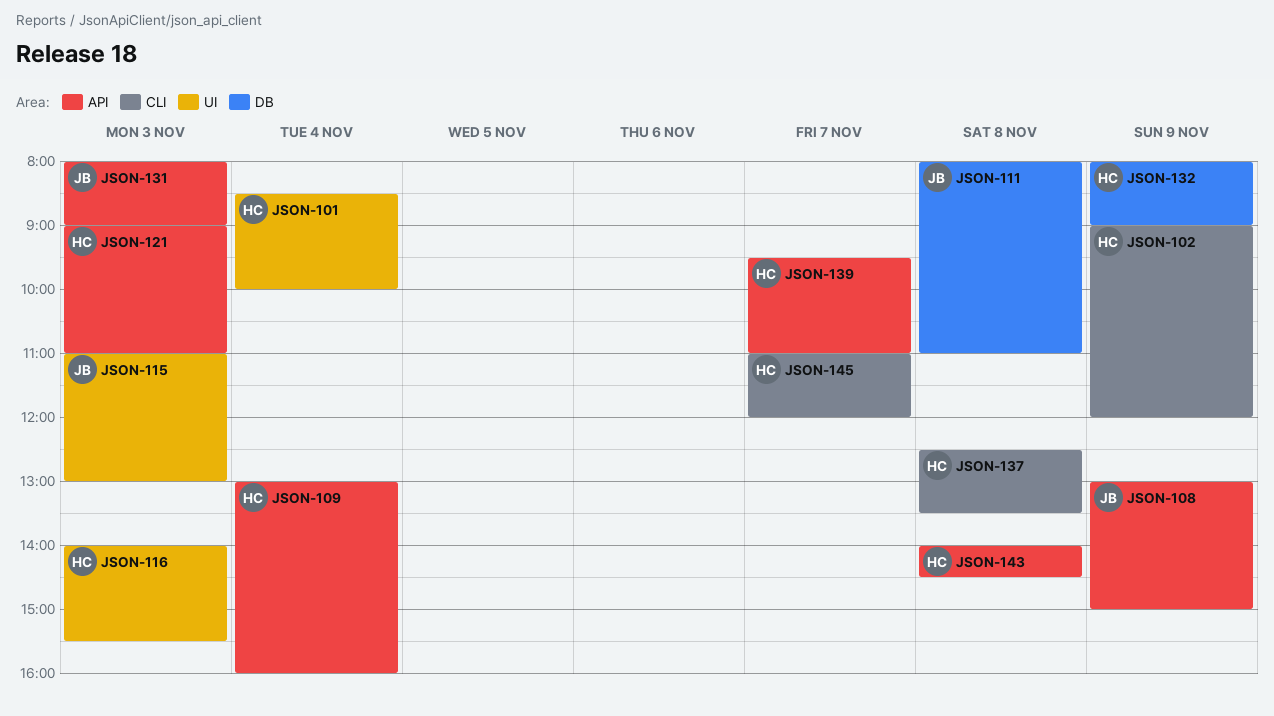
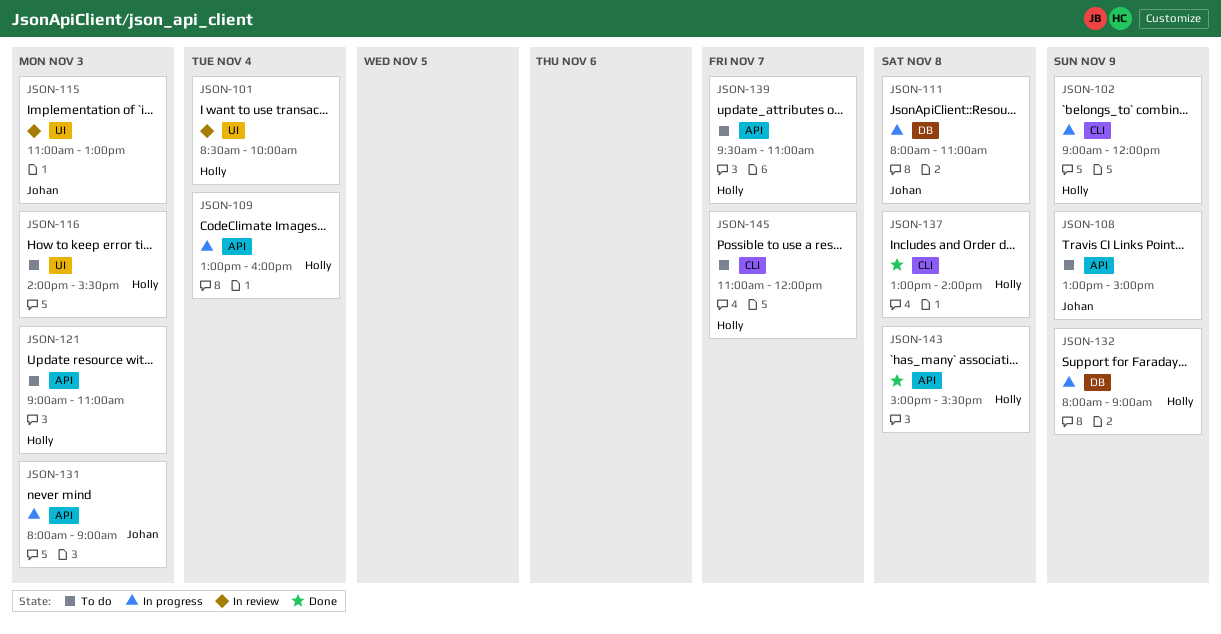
JSON-137, begins: 12:30 -> 13:00
JSON-137, ends: 13:30 -> 14:00
JSON-143, begins: 14:00 -> 15:00
JSON-143, ends: 14:30 -> 15:30

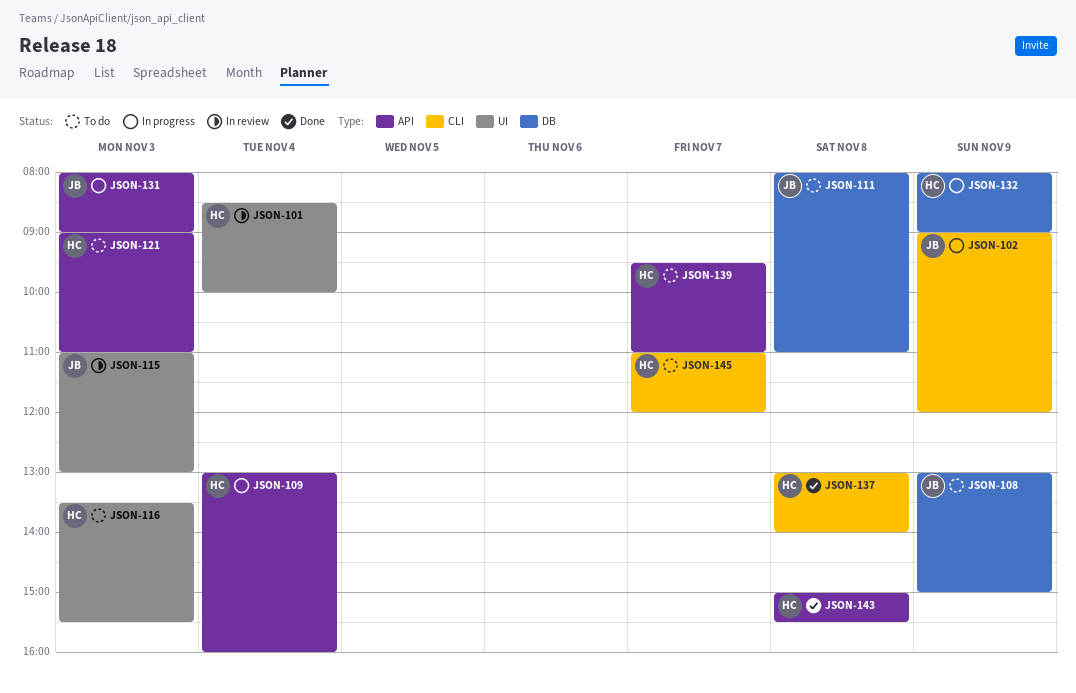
JSON-102, owner: Holly -> Johan
JSON-108, label: API -> DB
JSON-111, status: In progress -> To do
JSON-116, begins: 14:00 -> 13:30

